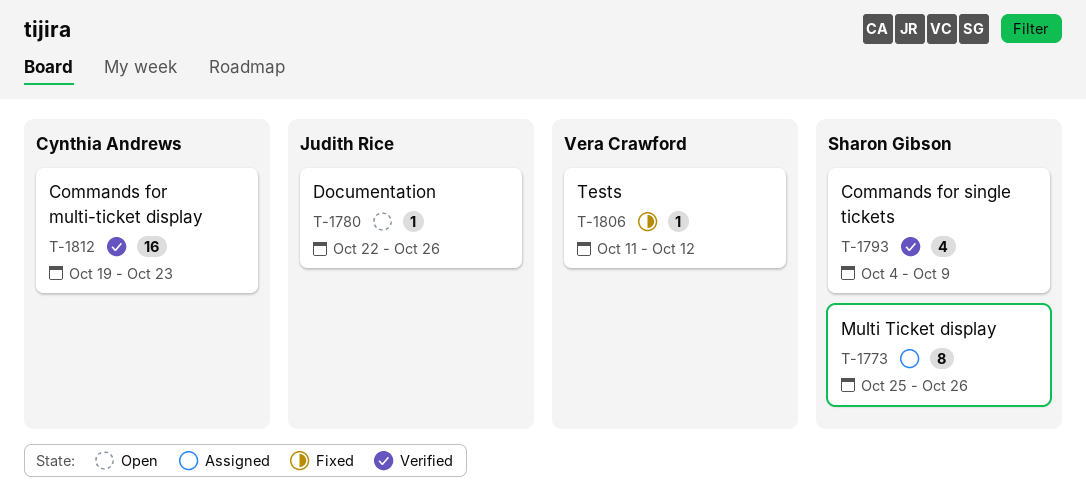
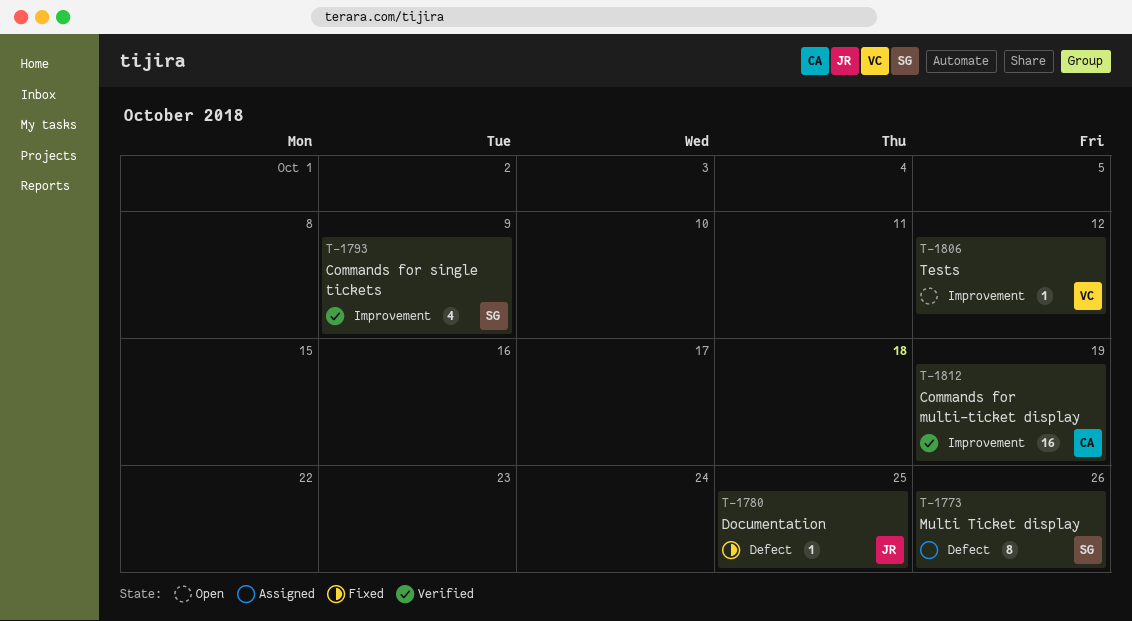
T-1780, status: Open -> Fixed
T-1780, due: Oct 26 -> Oct 25
T-1806, status: Fixed -> Open
T-1812, due: Oct 23 -> Oct 19

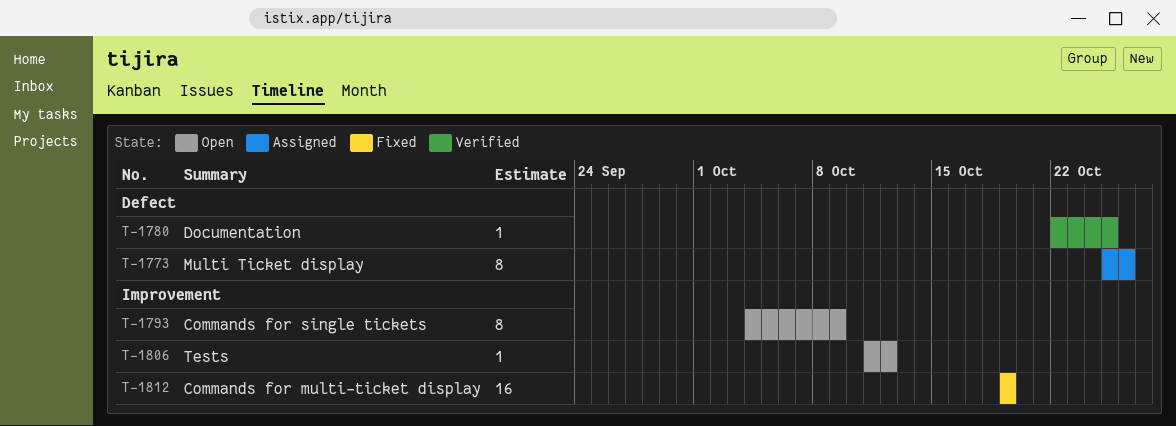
T-1780, status: Fixed -> Verified
T-1793, status: Verified -> Open
T-1793, estimate: 4 -> 8
T-1812, status: Verified -> Fixed

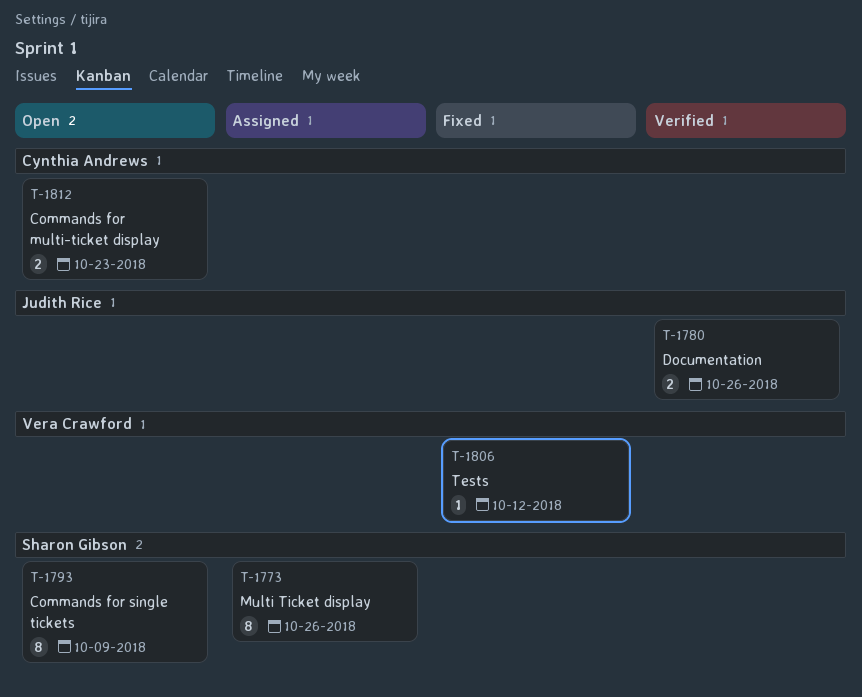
T-1780, estimate: 1 -> 2
T-1780, due: Oct 25 -> Oct 26
T-1806, status: Open -> Fixed
T-1812, status: Fixed -> Open
T-1812, estimate: 16 -> 2
T-1812, due: Oct 19 -> Oct 23

